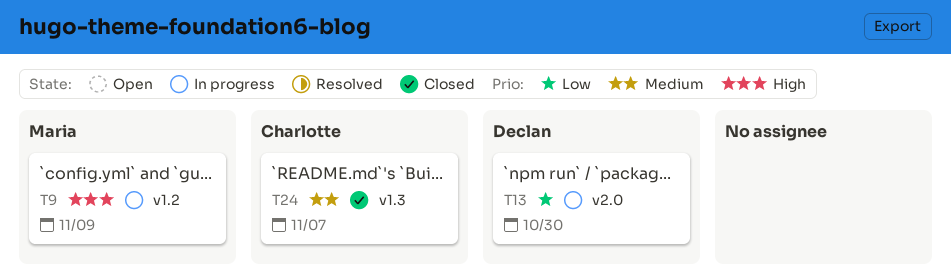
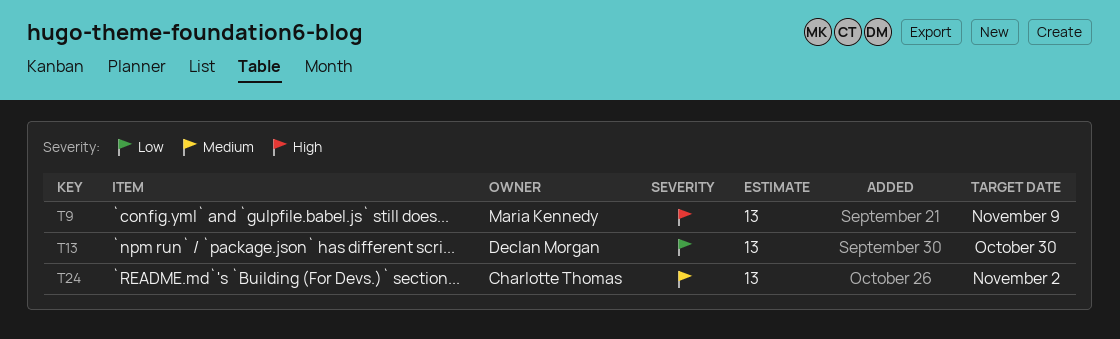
T24, due: Nov 7 -> Nov 2

